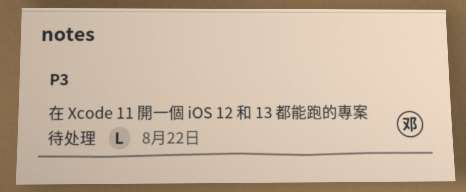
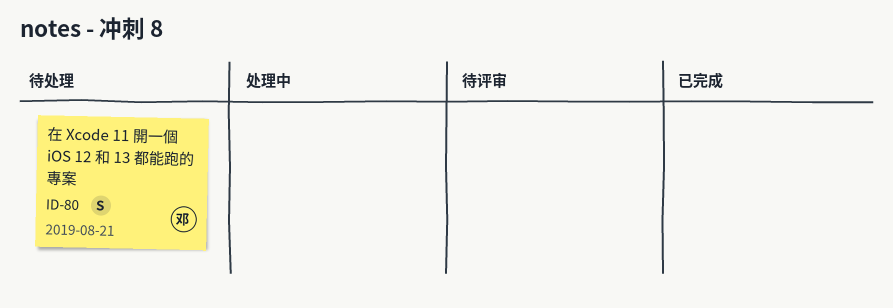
在 Xcode 11 開一個 iOS 12 和 13 都能跑的專案, estimate: L -> S
在 Xcode 11 開一個 iOS 12 和 13 都能跑的專案, due: Aug 22 -> Aug 21

